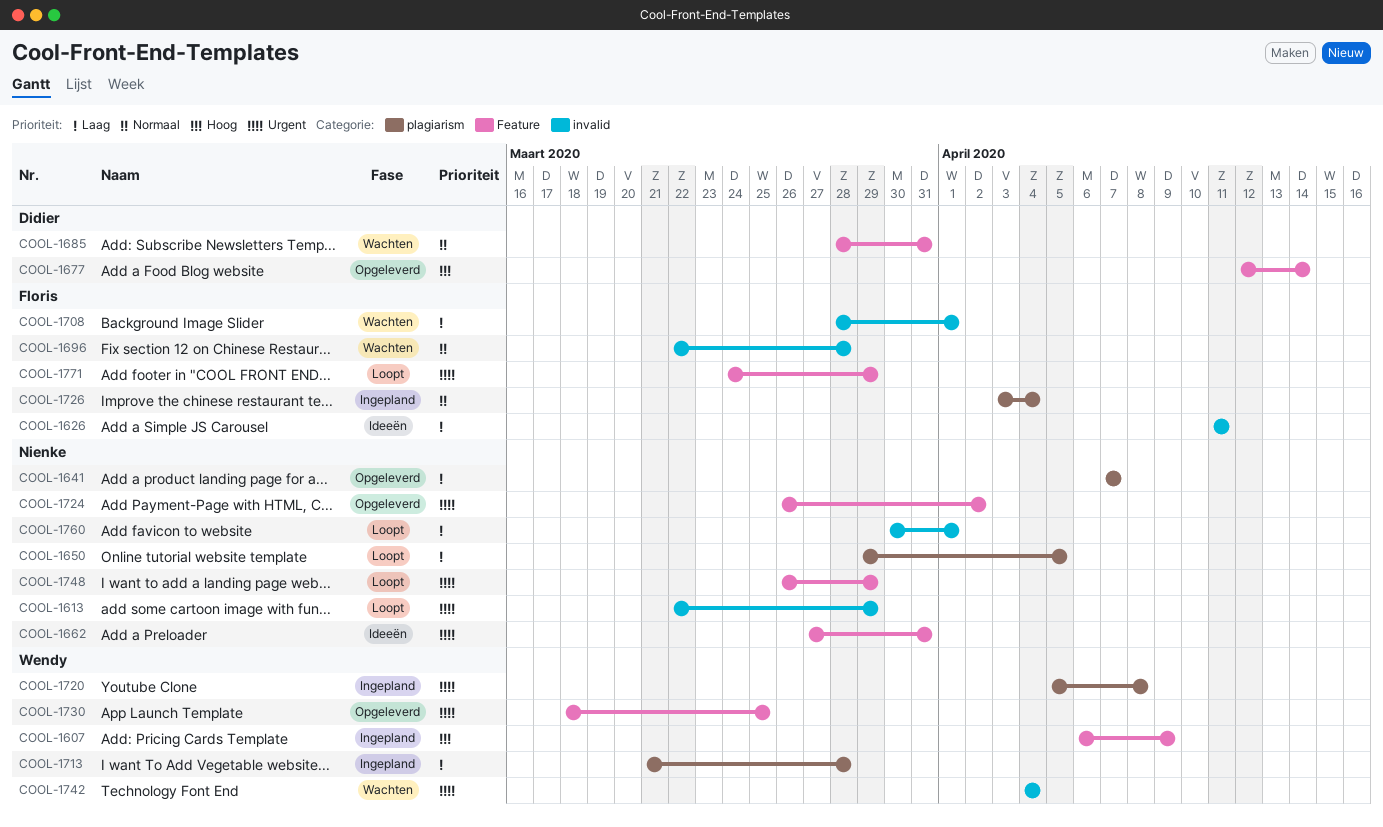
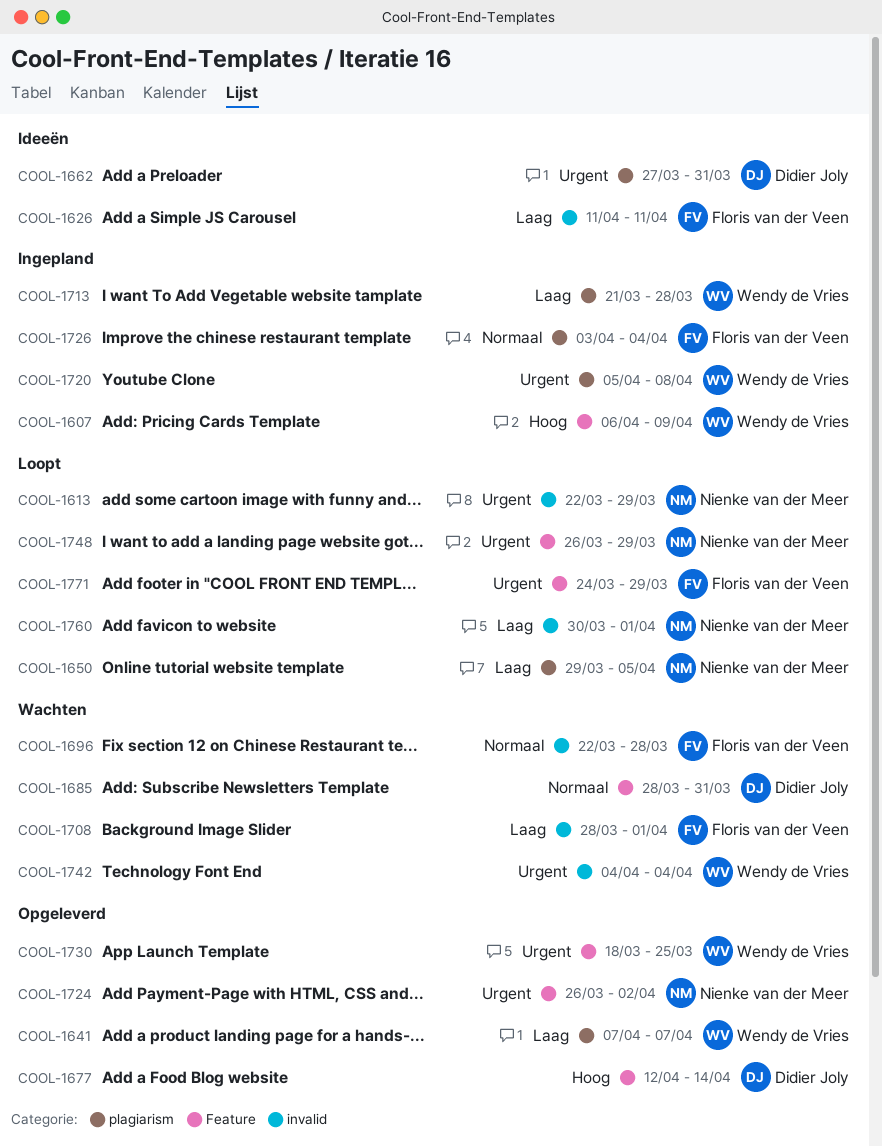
COOL-1641, owner: Nienke van der Meer -> Wendy de Vries
COOL-1662, owner: Nienke van der Meer -> Didier Joly
COOL-1662, label: Feature -> plagiarism

